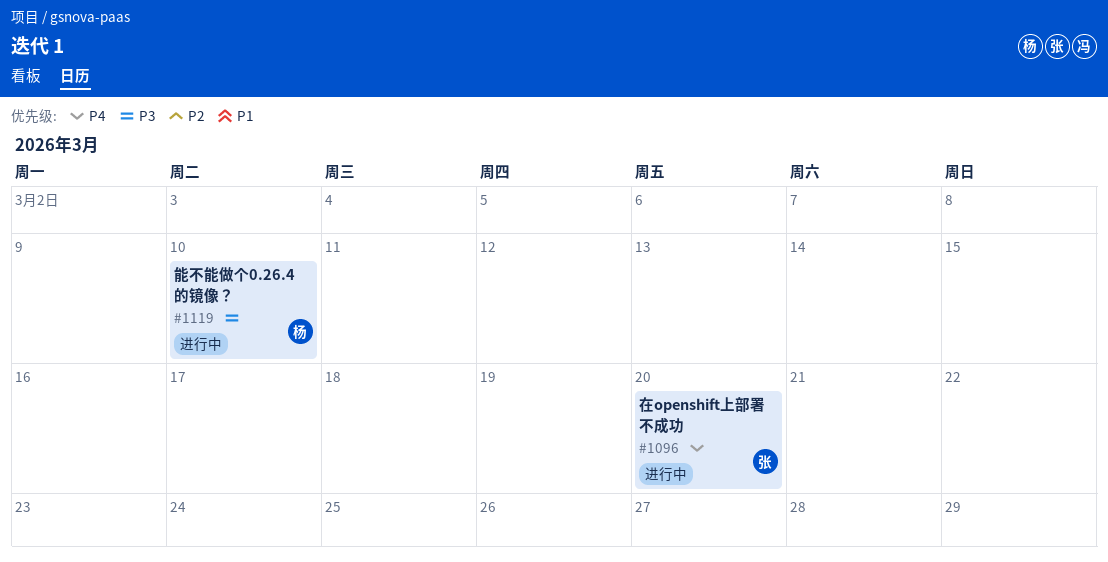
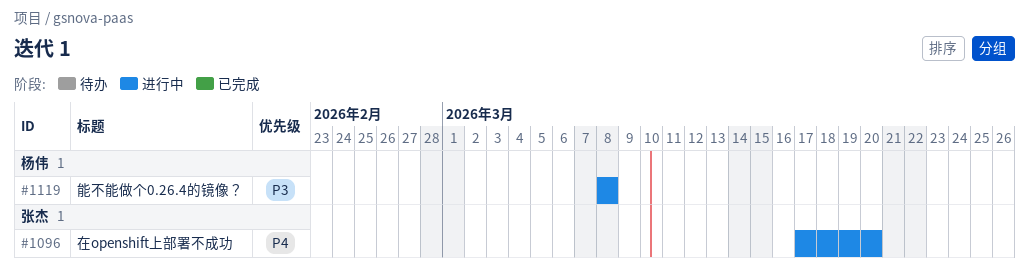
#1119, due: Mar 10 -> Mar 8

